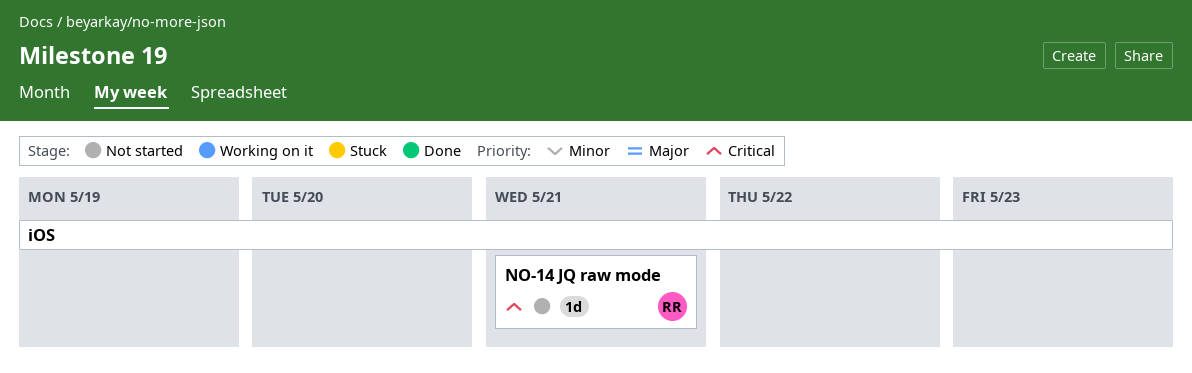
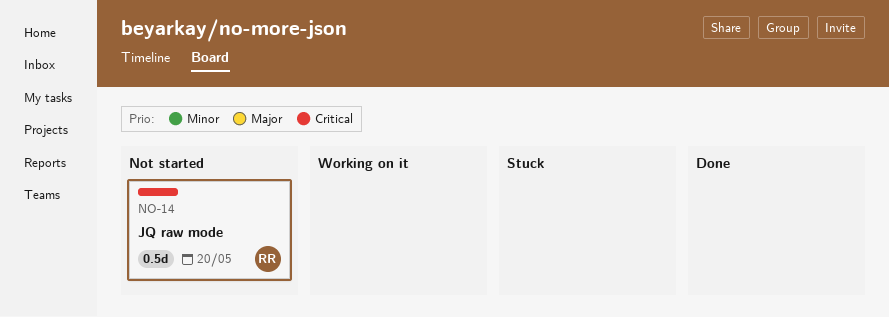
NO-14, estimate: 1d -> 0.5d
NO-14, due: May 21 -> May 20

